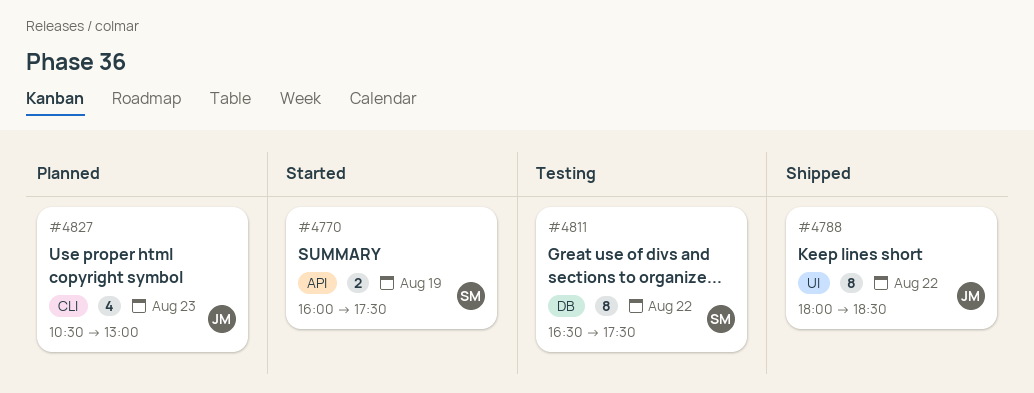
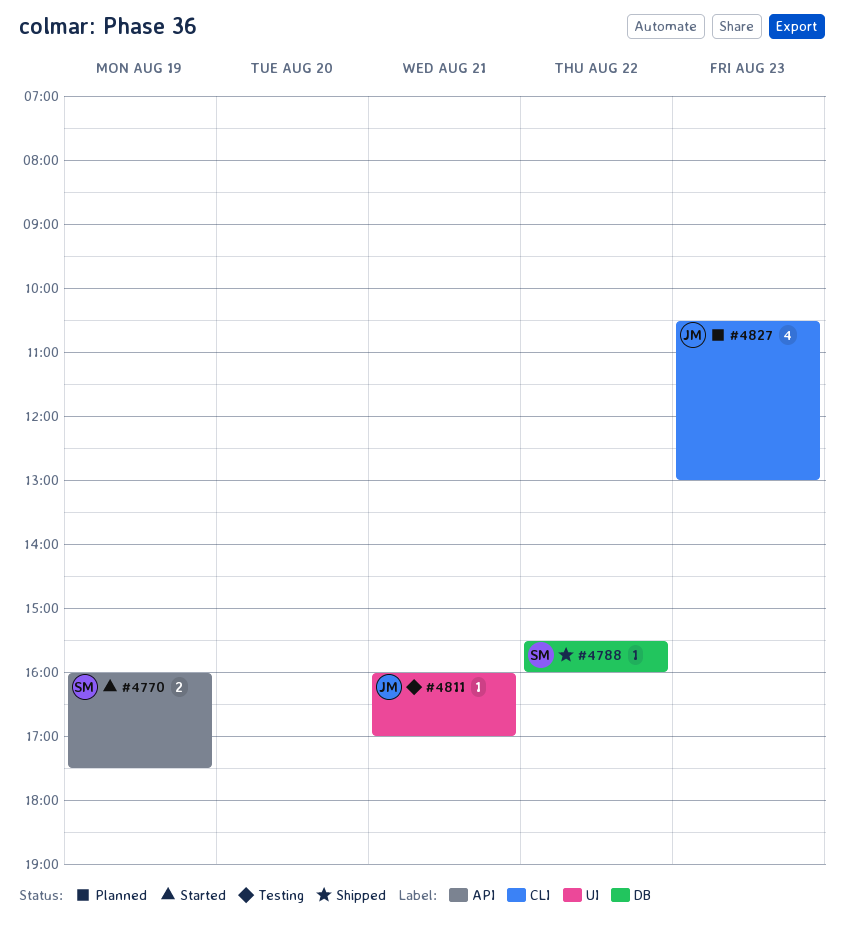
#4788, owner: JM -> SM
#4788, label: UI -> DB
#4788, estimate: 8 -> 1
#4788, begins: 18:00 -> 15:30
#4788, ends: 18:30 -> 16:00
#4811, owner: SM -> JM
#4811, label: DB -> UI
#4811, estimate: 8 -> 1
#4811, day: Aug 22 -> Aug 21
#4811, begins: 16:30 -> 16:00
#4811, ends: 17:30 -> 17:00

